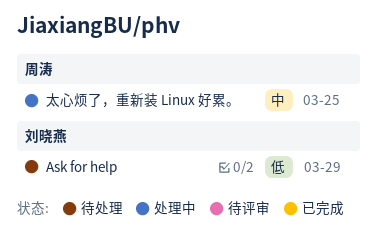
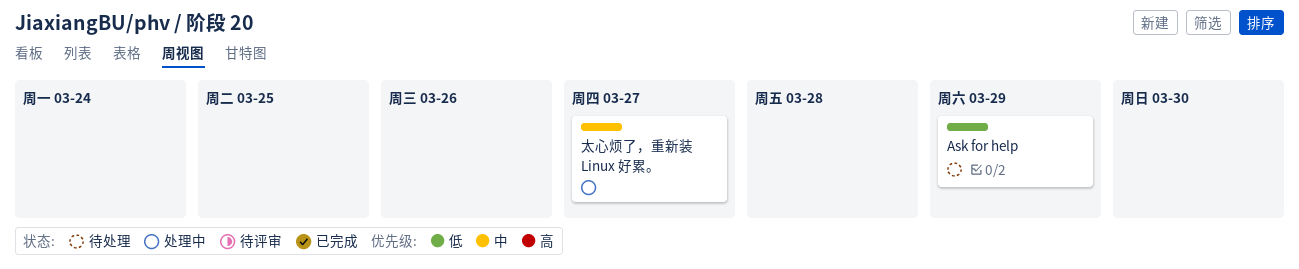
太心烦了，重新装 Linux 好累。, due: Mar 25 -> Mar 27

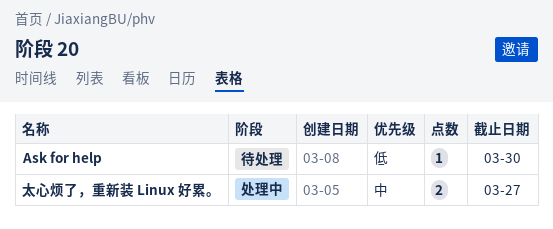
Ask for help, due: Mar 29 -> Mar 30

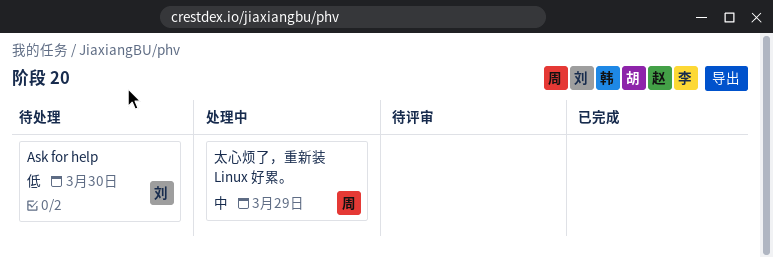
太心烦了，重新装 Linux 好累。, due: Mar 27 -> Mar 29

